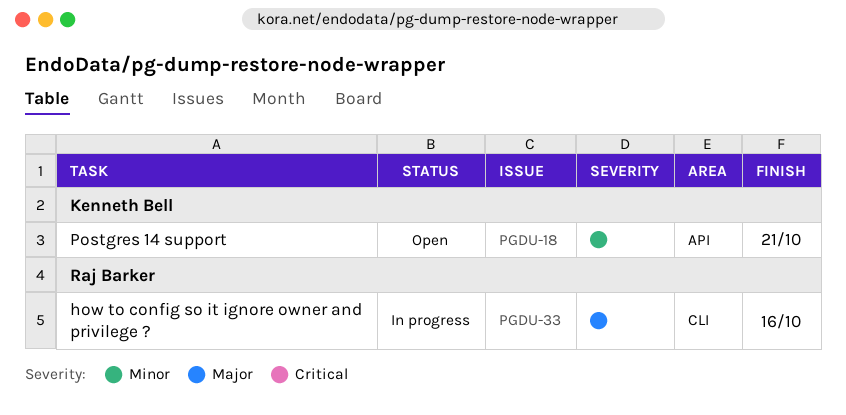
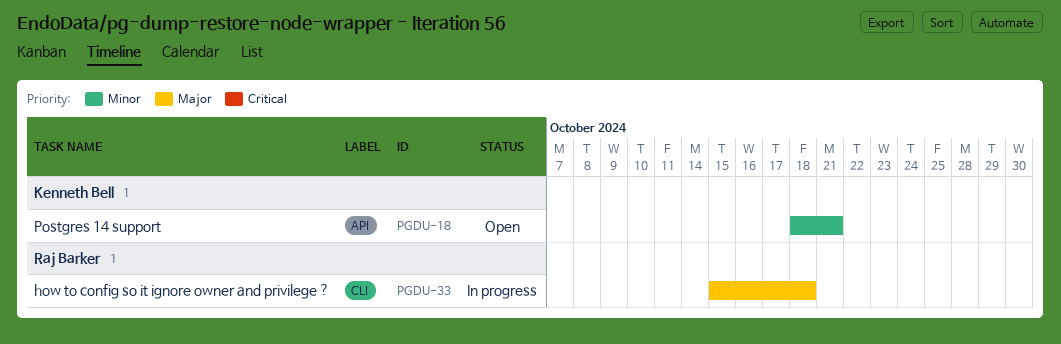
PGDU-33, due: Oct 16 -> Oct 18

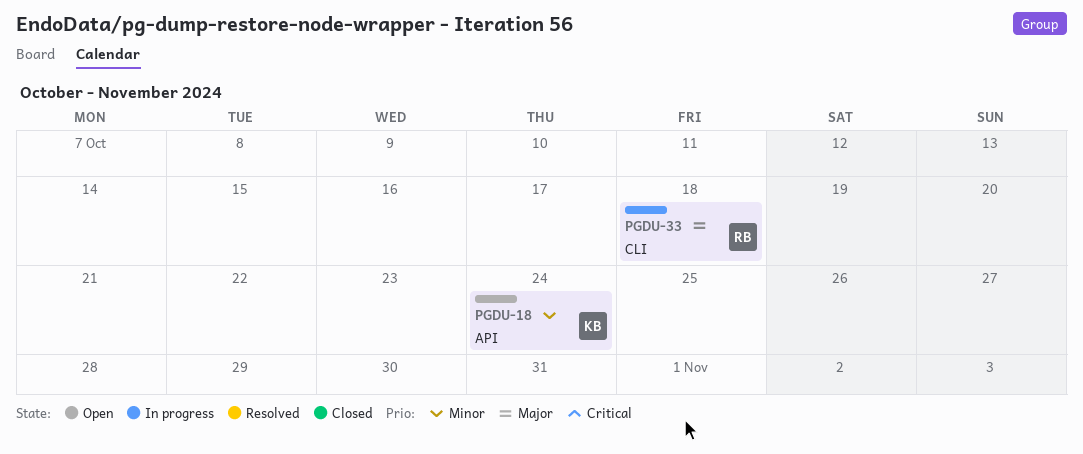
PGDU-18, due: Oct 21 -> Oct 24

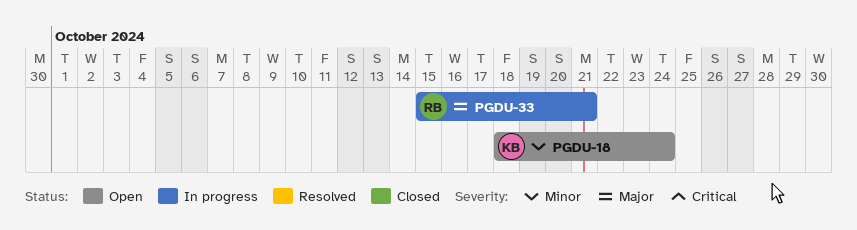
PGDU-33, due: Oct 18 -> Oct 21

